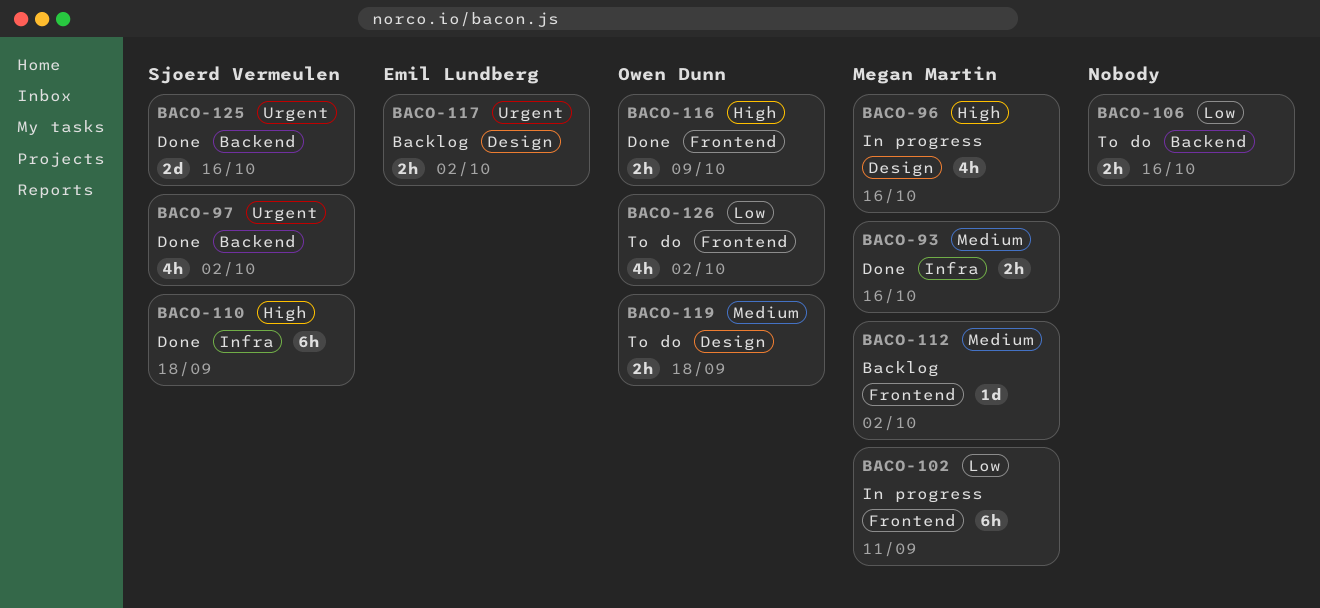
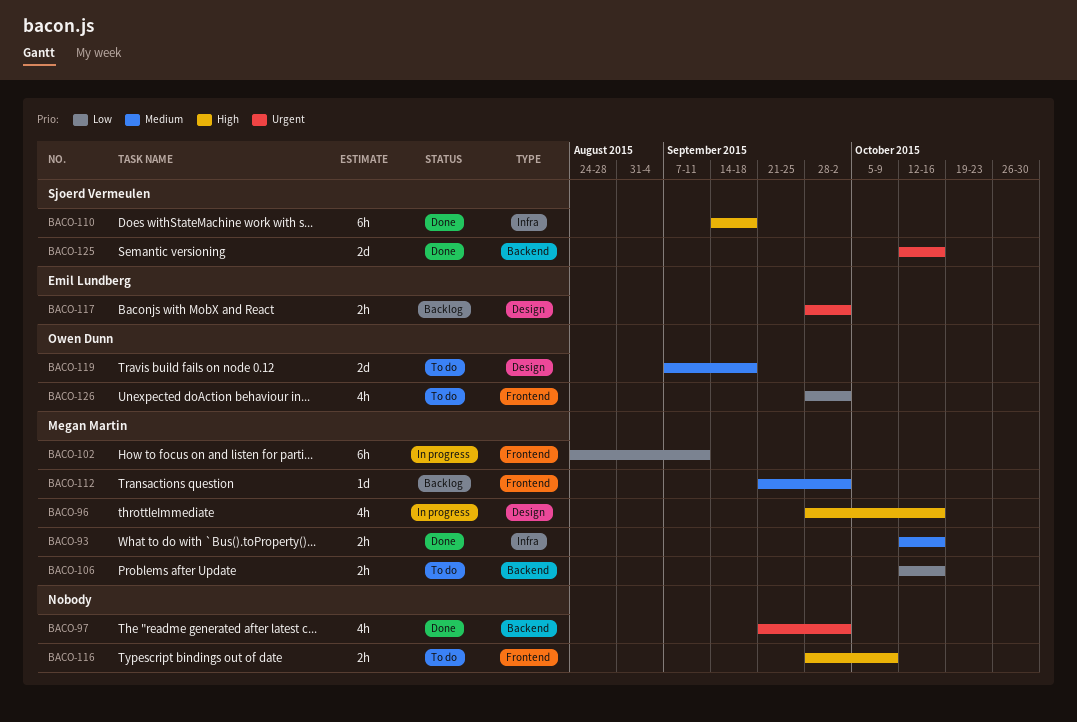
BACO-97, owner: Sjoerd Vermeulen -> none
BACO-106, owner: none -> Megan Martin
BACO-116, status: Done -> To do
BACO-116, owner: Owen Dunn -> none
BACO-119, estimate: 2h -> 2d

